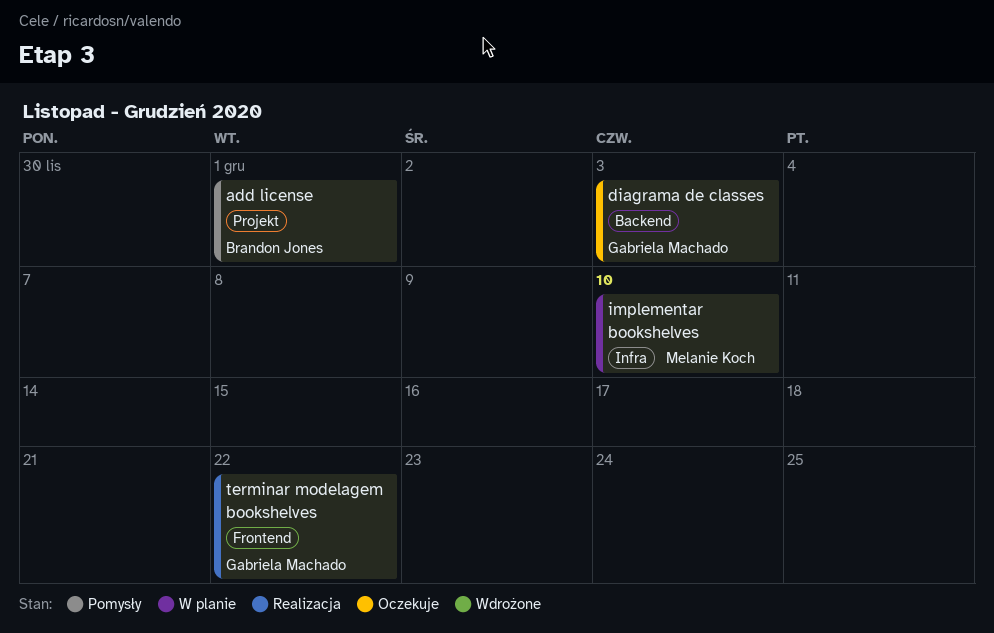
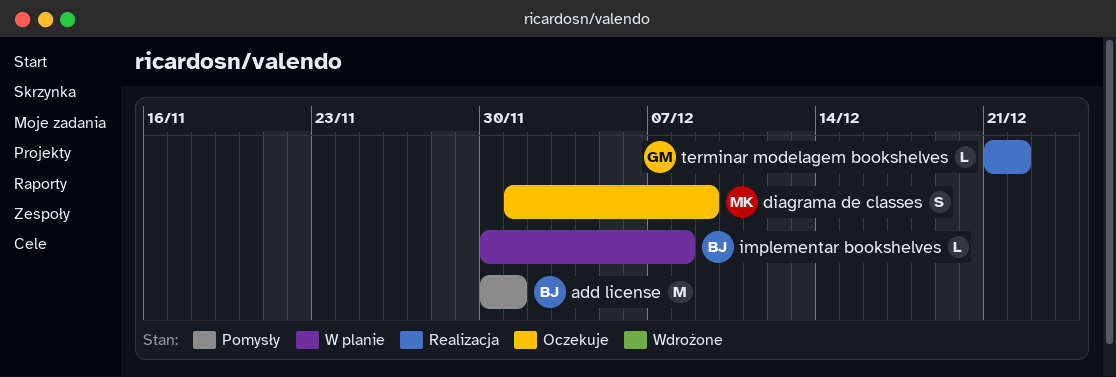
diagrama de classes, owner: Gabriela Machado -> Melanie Koch
diagrama de classes, due: Dec 3 -> Dec 9
implementar bookshelves, owner: Melanie Koch -> Brandon Jones
implementar bookshelves, due: Dec 10 -> Dec 8

